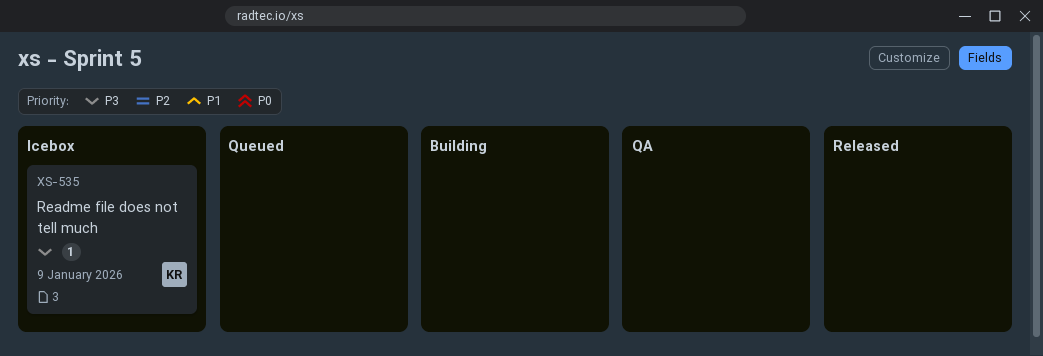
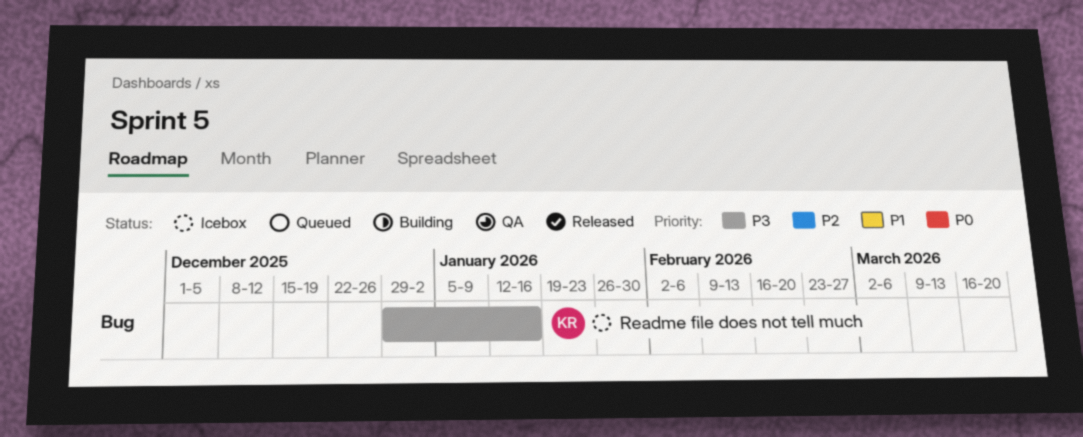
Readme file does not tell much, due: Jan 9 -> Jan 16

